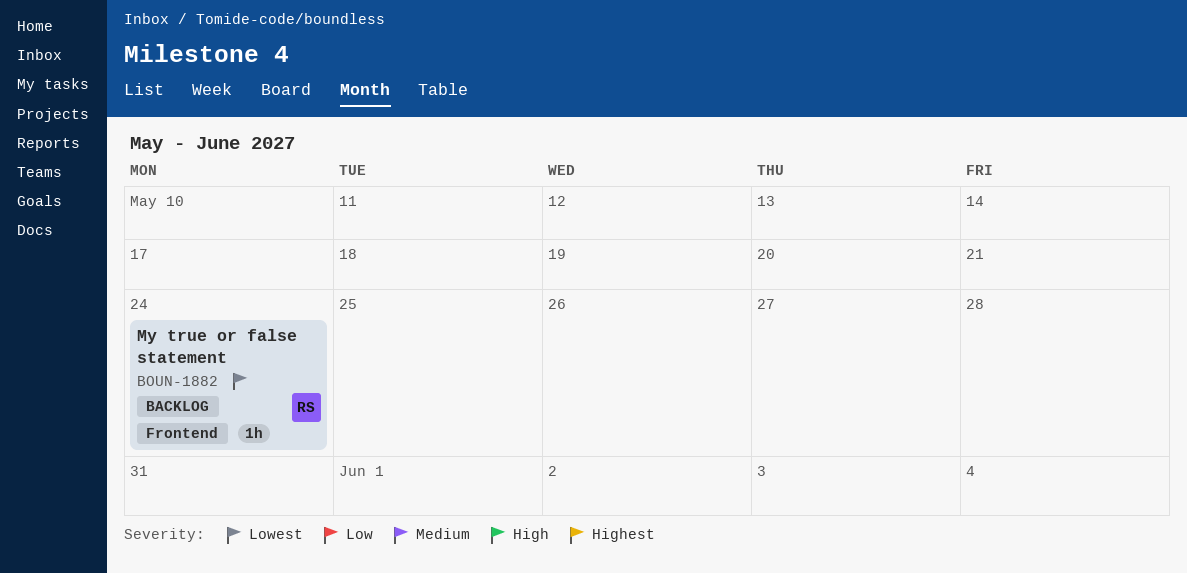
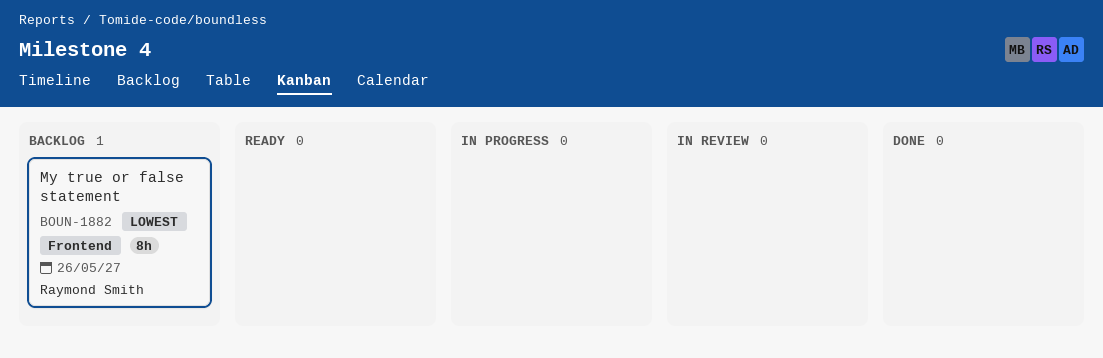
BOUN-1882, estimate: 1h -> 8h
BOUN-1882, due: May 24 -> May 26

